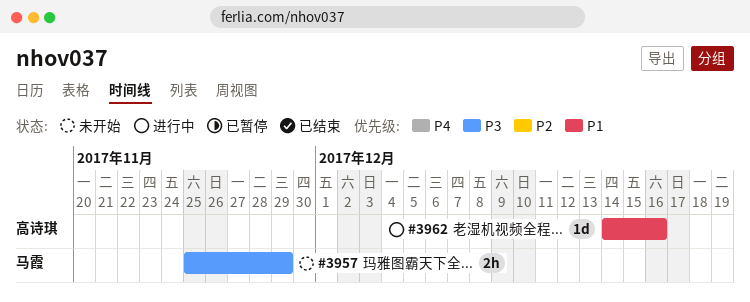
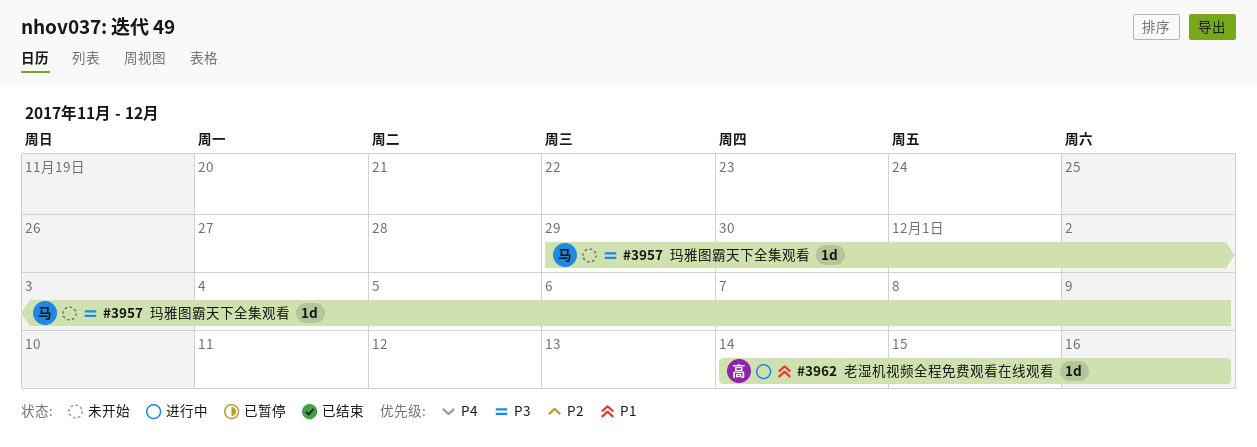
#3957, estimate: 2h -> 1d
#3957, start: Nov 25 -> Nov 29
#3957, due: Nov 29 -> Dec 9

